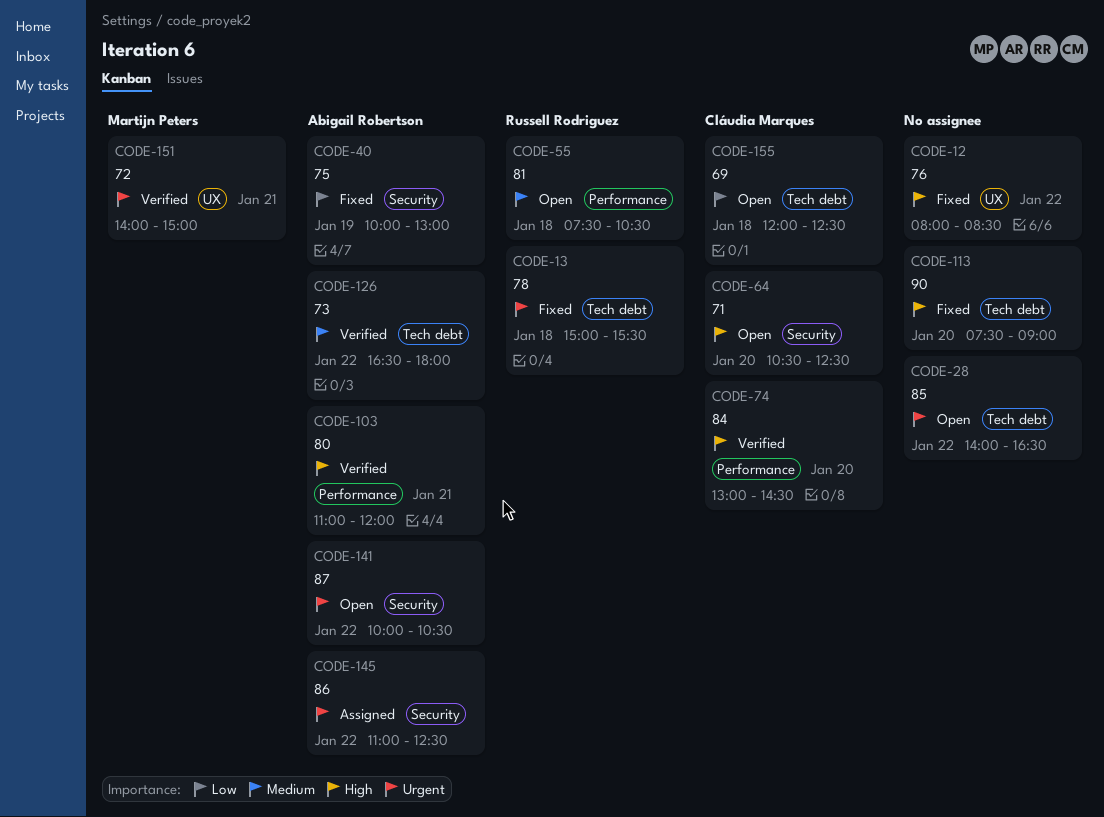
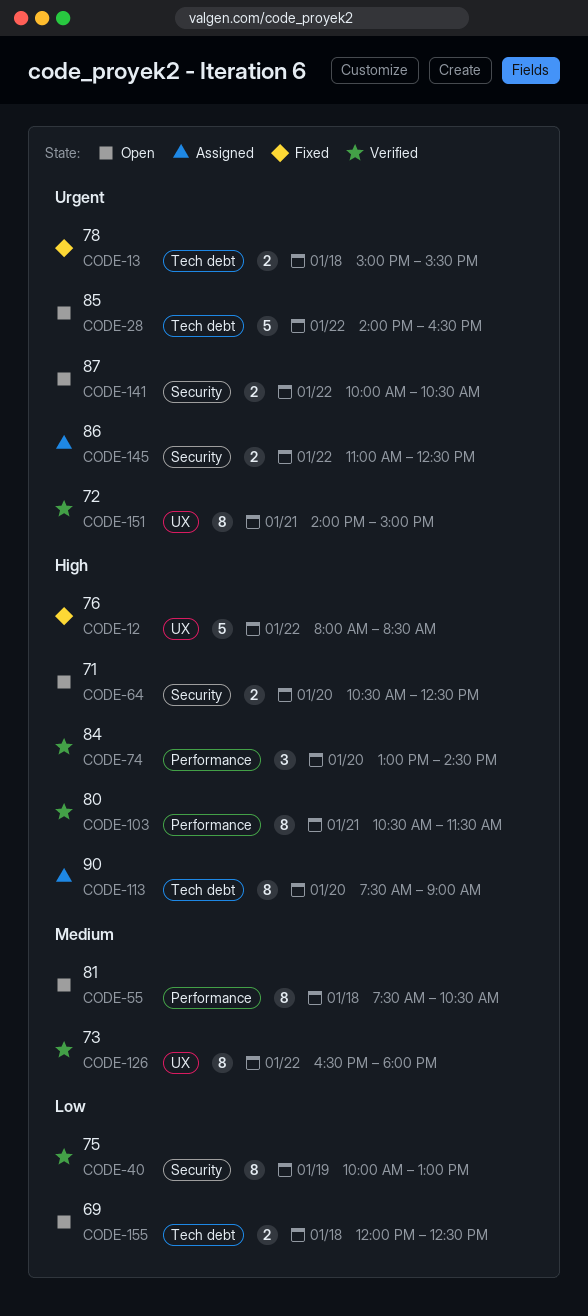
CODE-40, status: Fixed -> Verified
CODE-103, begins: 11:00 -> 10:30
CODE-103, ends: 12:00 -> 11:30
CODE-113, status: Fixed -> Assigned
CODE-126, label: Tech debt -> UX

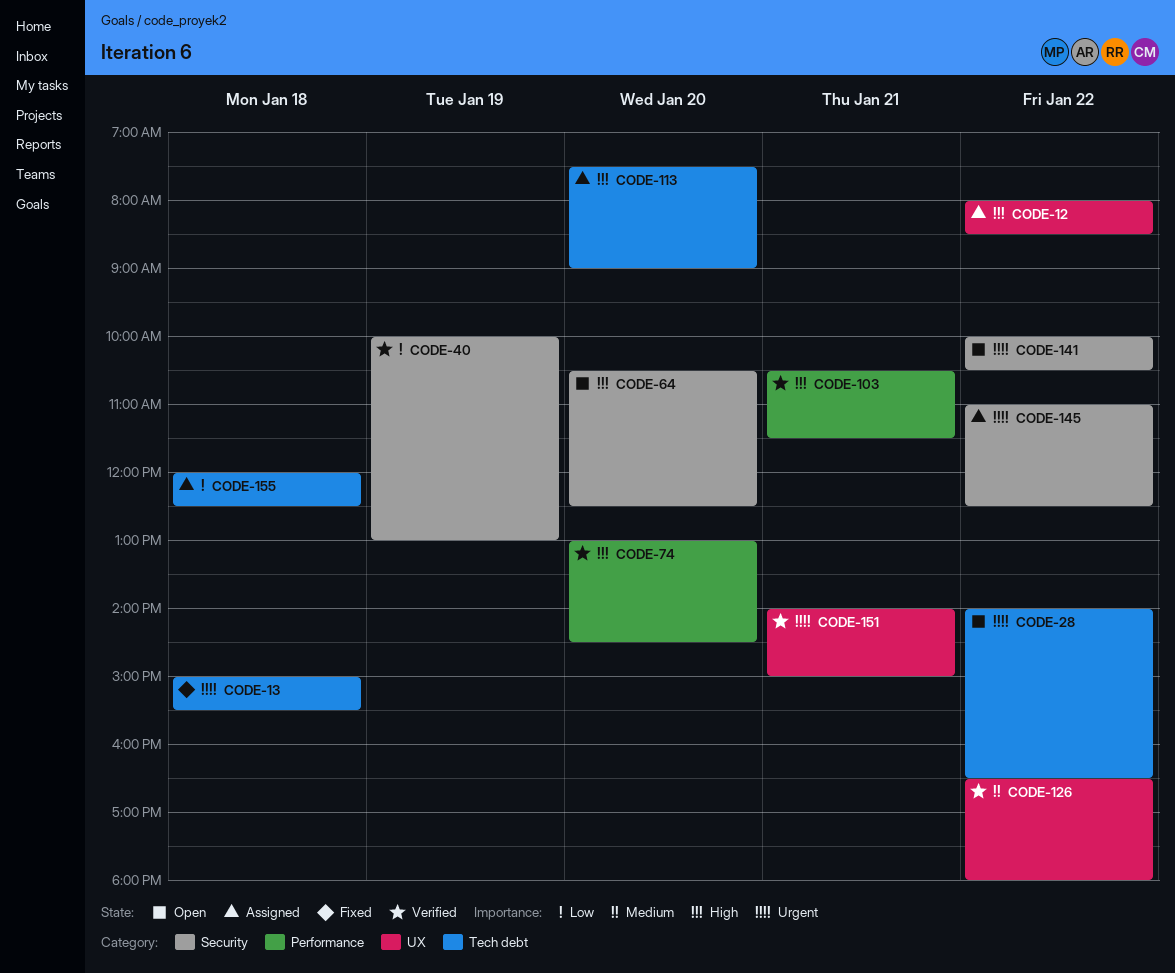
CODE-12, status: Fixed -> Assigned
CODE-55: present -> none
CODE-155, status: Open -> Assigned

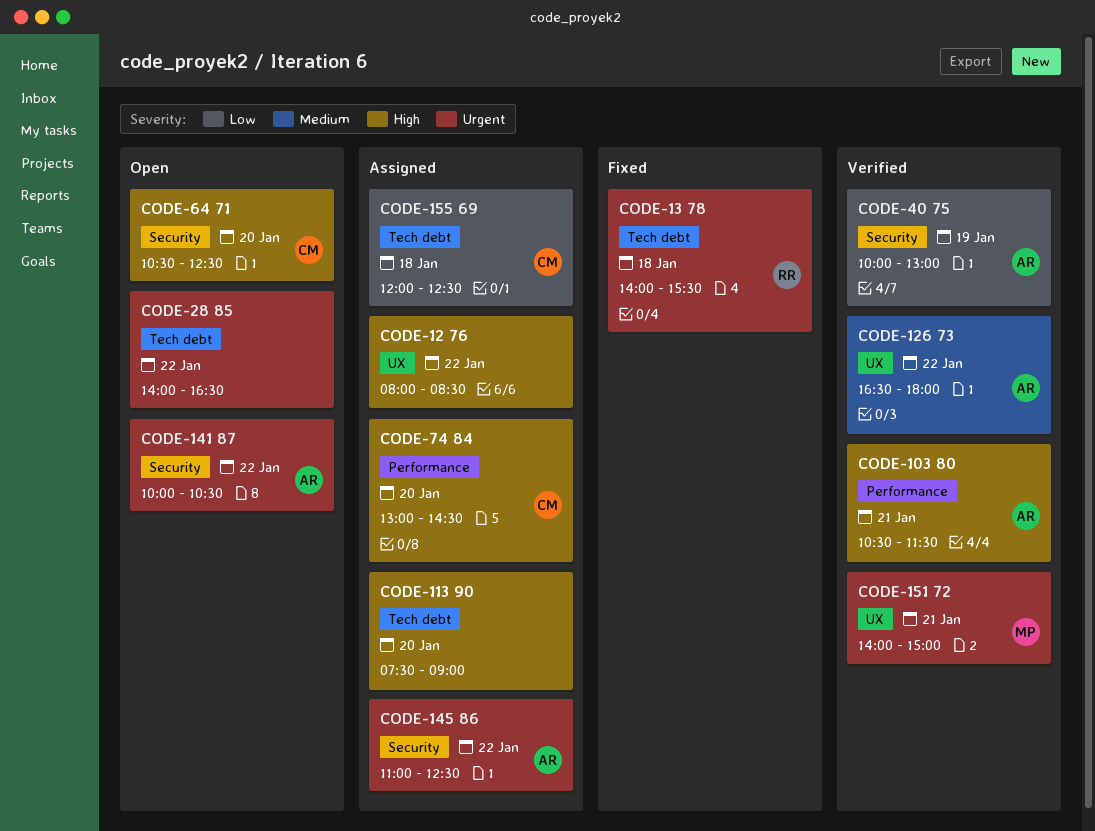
CODE-13, begins: 15:00 -> 14:00
CODE-74, status: Verified -> Assigned

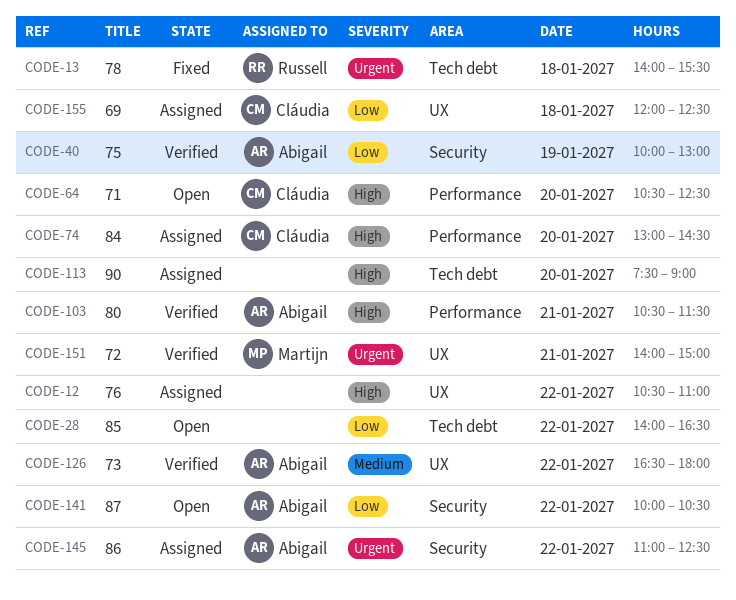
CODE-12, begins: 08:00 -> 10:30
CODE-12, ends: 08:30 -> 11:00
CODE-28, priority: Urgent -> Low
CODE-64, label: Security -> Performance
CODE-141, priority: Urgent -> Low
CODE-155, label: Tech debt -> UX

